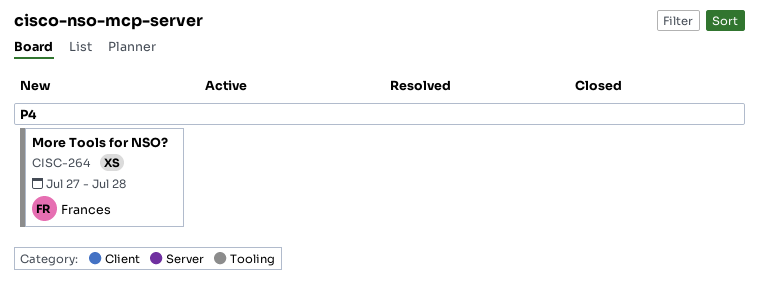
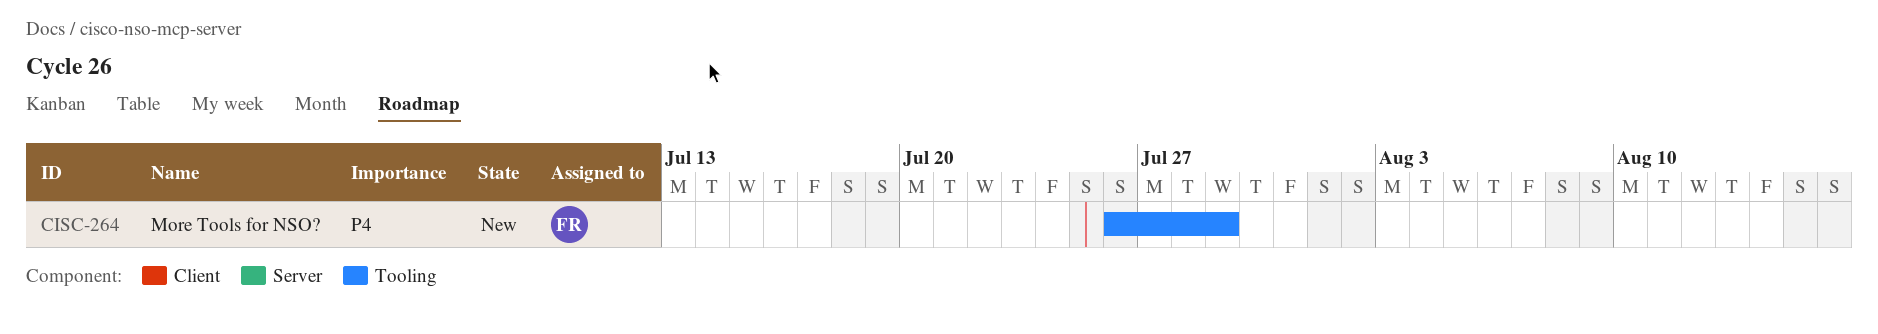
CISC-264, start: Jul 27 -> Jul 26
CISC-264, due: Jul 28 -> Jul 29

